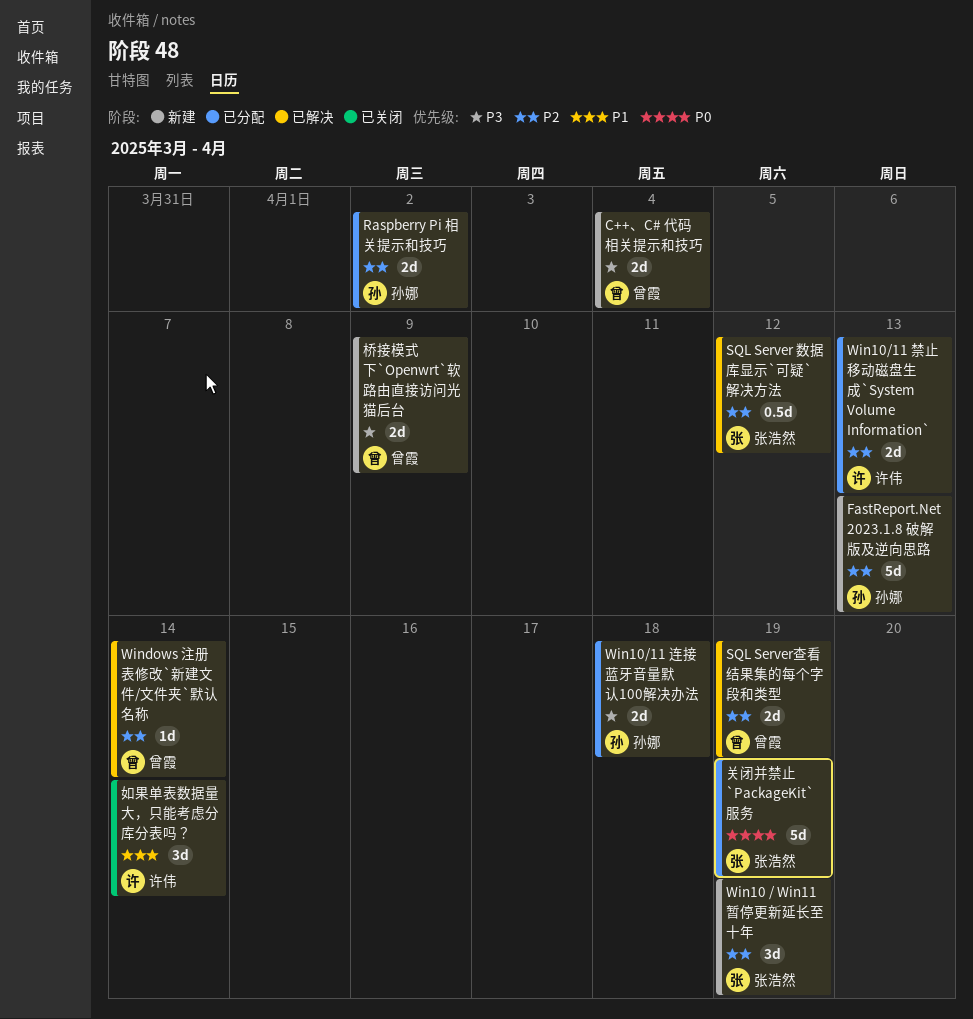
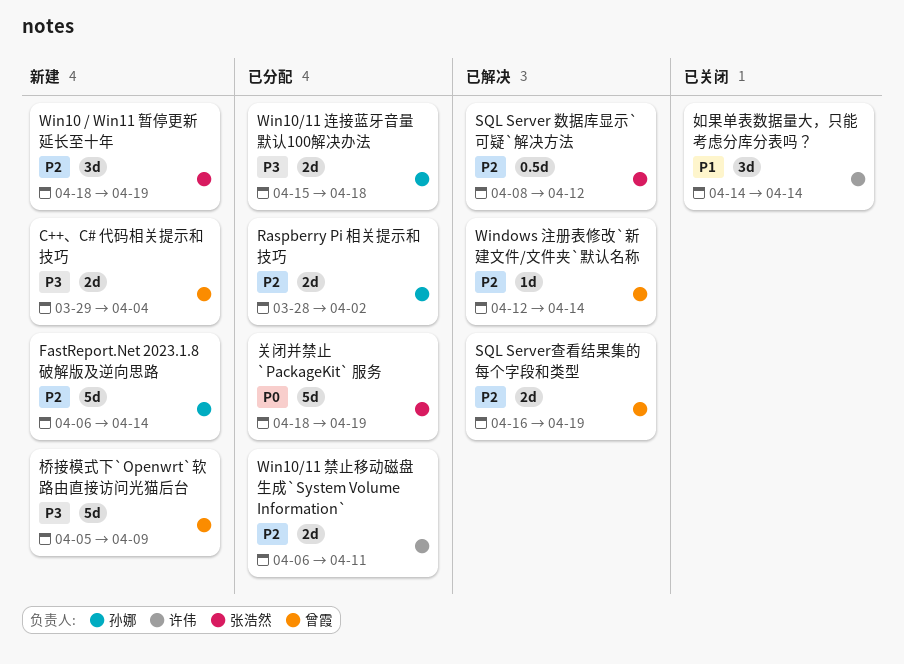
FastReport.Net 2023.1.8 破解版及逆向思路, due: Apr 13 -> Apr 14
Win10/11 禁止移动磁盘生成`System Volume Information`, due: Apr 13 -> Apr 11
桥接模式下`Openwrt`软路由直接访问光猫后台, estimate: 2d -> 5d

